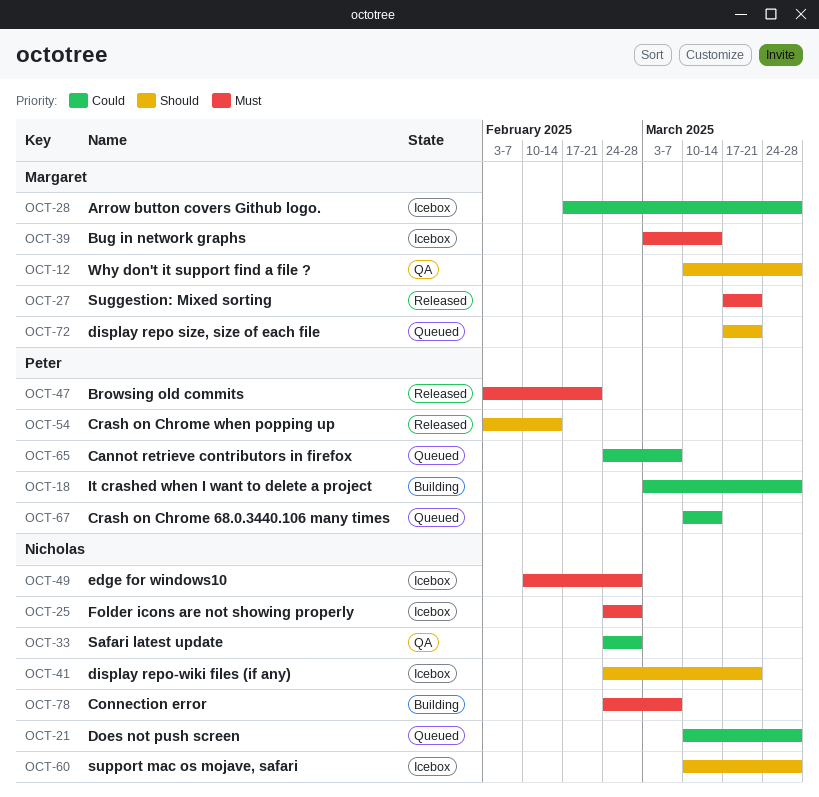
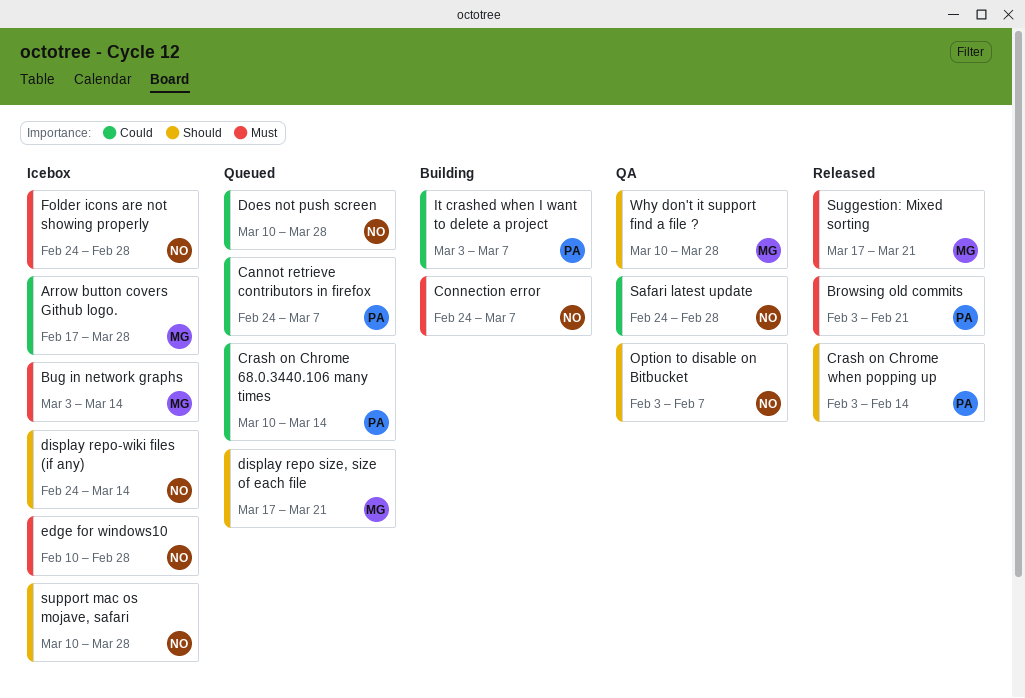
display repo-wiki files (if any), due: Mar 21 -> Mar 14
It crashed when I want to delete a project, due: Mar 28 -> Mar 7
Option to disable on Bitbucket: none -> present

